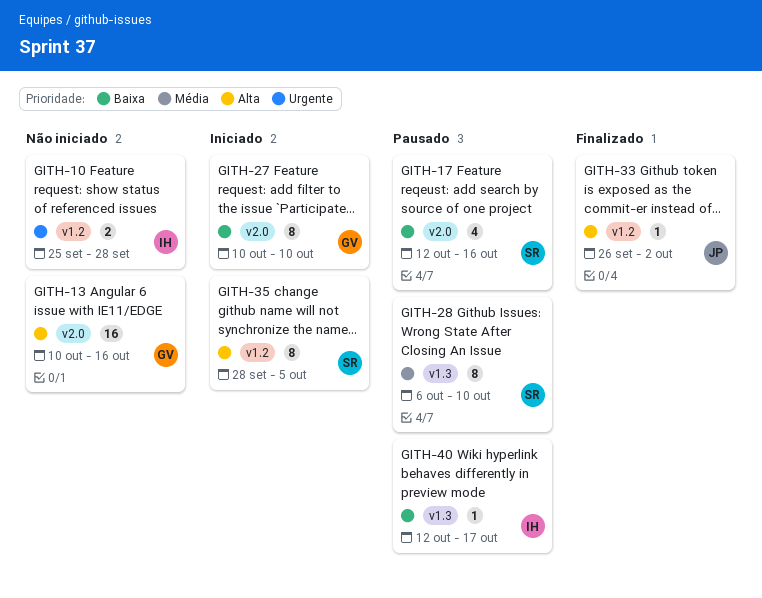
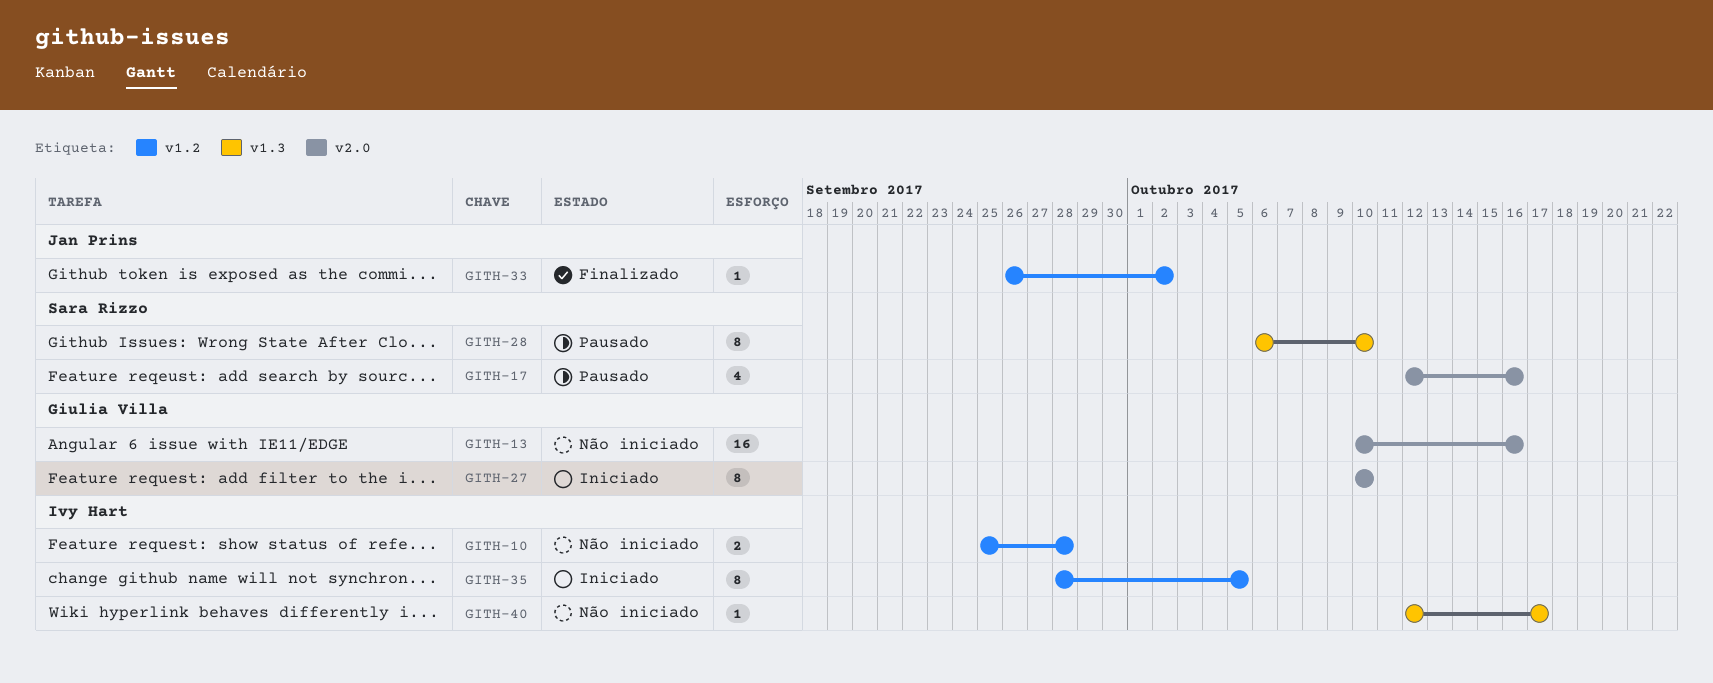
GITH-35, owner: Sara Rizzo -> Ivy Hart
GITH-40, status: Pausado -> Não iniciado

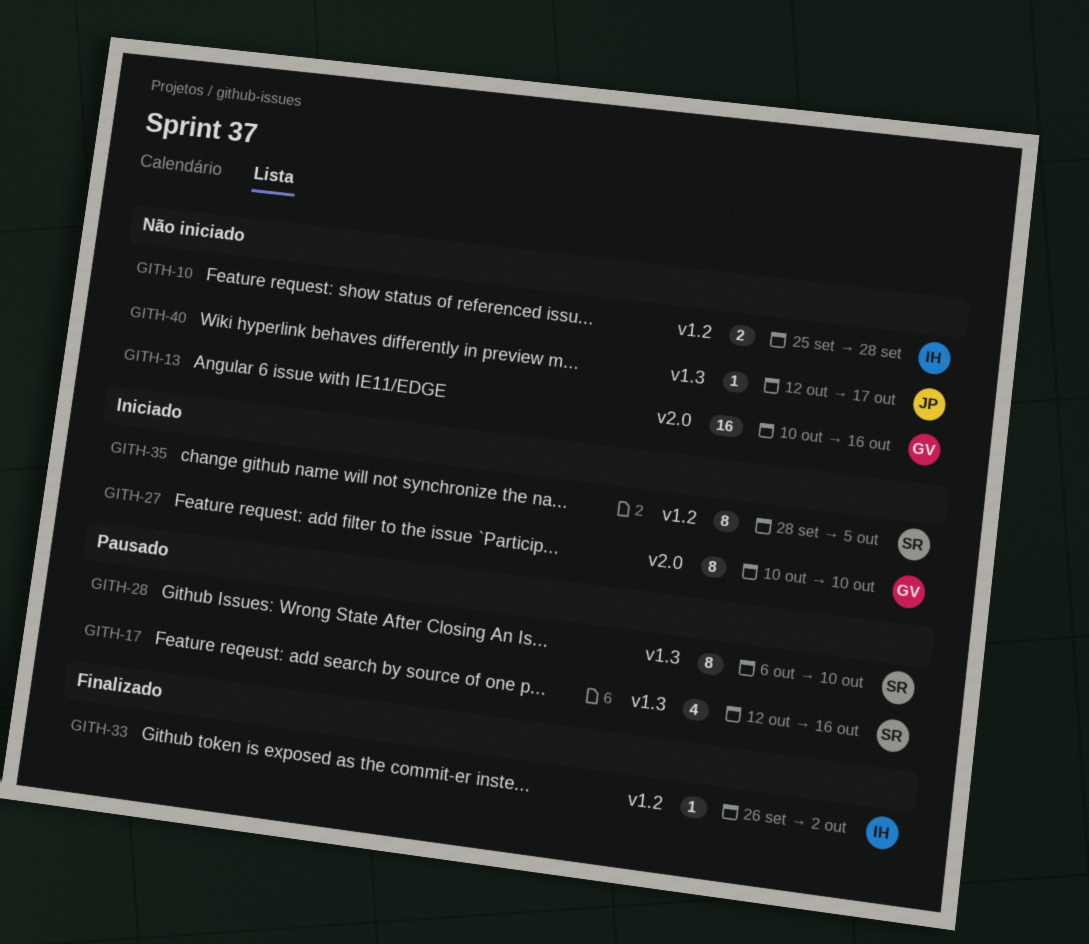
GITH-17, label: v2.0 -> v1.3
GITH-33, owner: Jan Prins -> Ivy Hart
GITH-35, owner: Ivy Hart -> Sara Rizzo
GITH-40, owner: Ivy Hart -> Jan Prins

